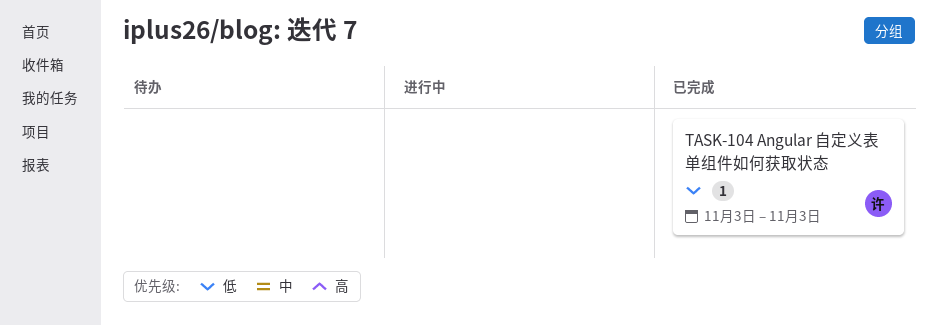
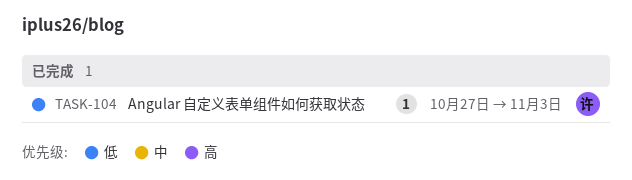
TASK-104, start: Nov 3 -> Oct 27

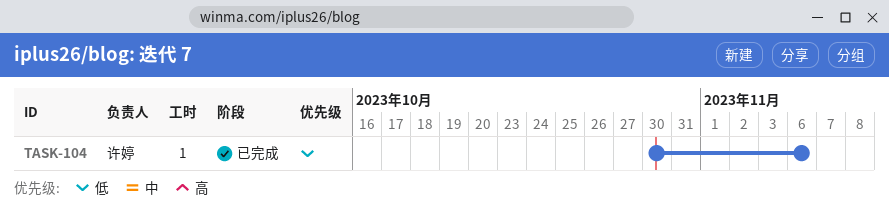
TASK-104, start: Oct 27 -> Oct 30
TASK-104, due: Nov 3 -> Nov 6

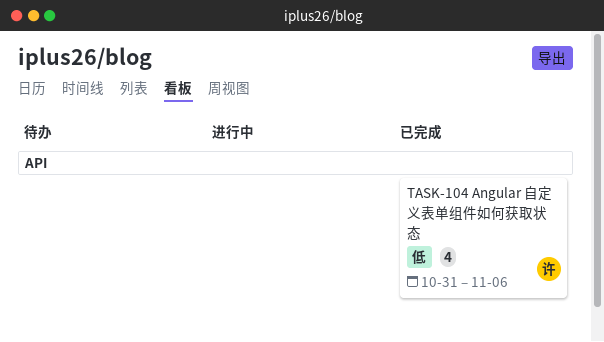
TASK-104, estimate: 1 -> 4
TASK-104, start: Oct 30 -> Oct 31

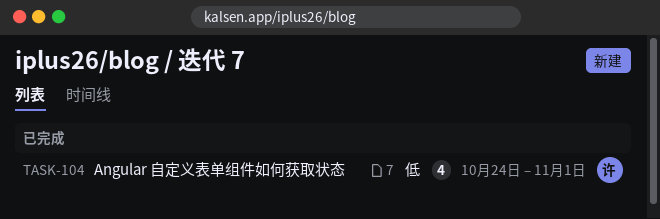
TASK-104, start: Oct 31 -> Oct 24
TASK-104, due: Nov 6 -> Nov 1

